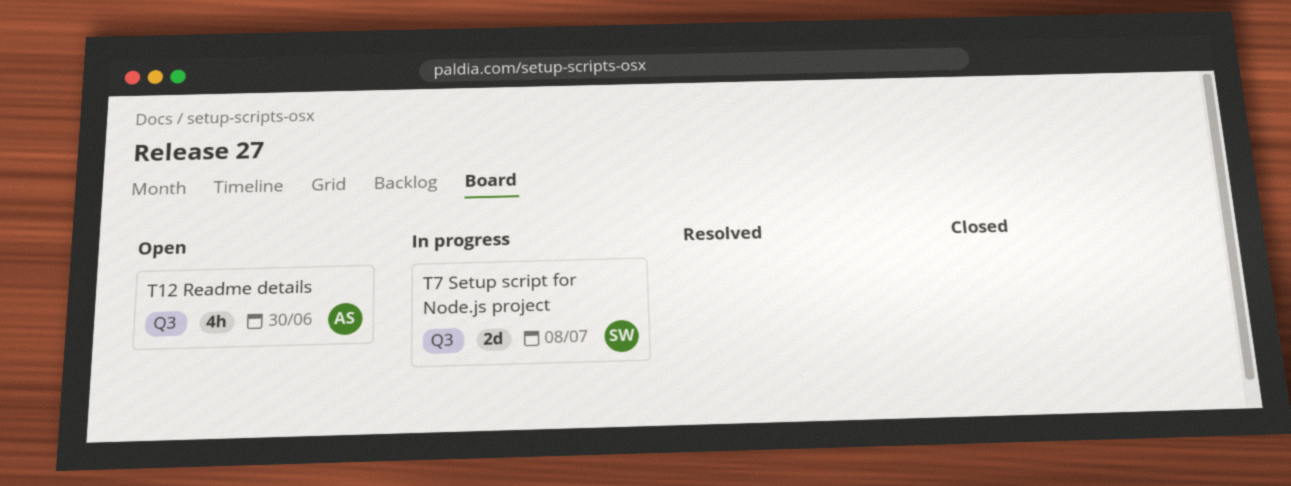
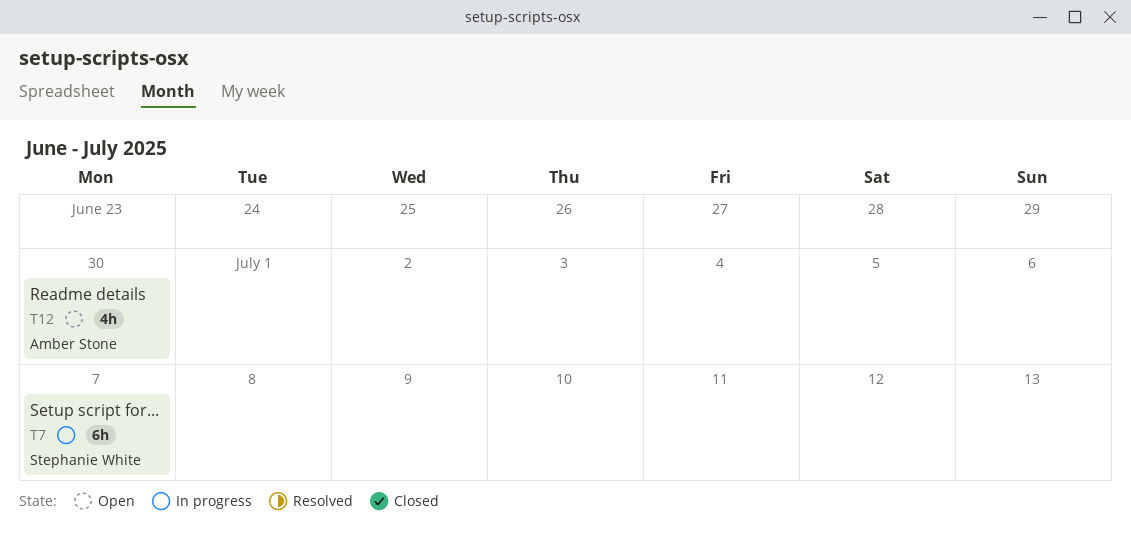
T7, estimate: 2d -> 6h
T7, due: Jul 8 -> Jul 7

